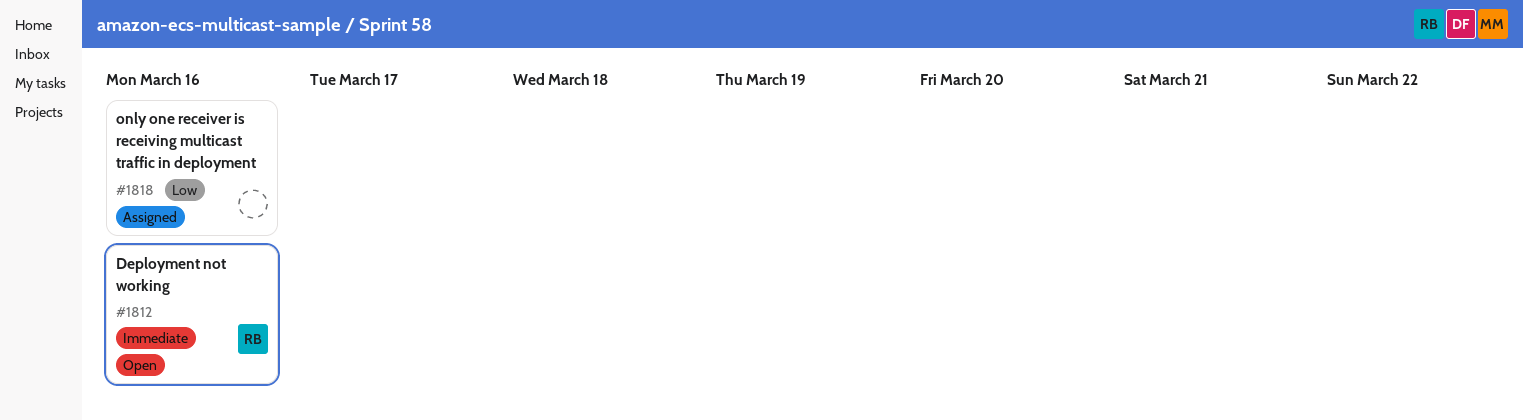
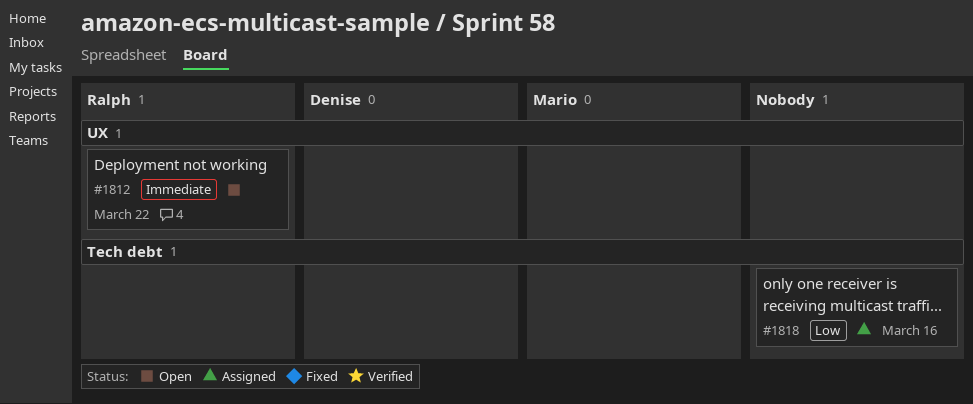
#1812, due: Mar 16 -> Mar 22

